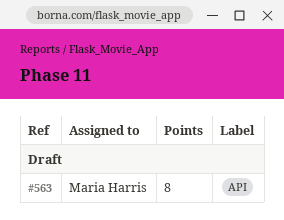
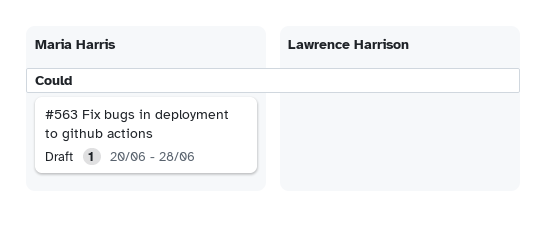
#563, estimate: 8 -> 1

